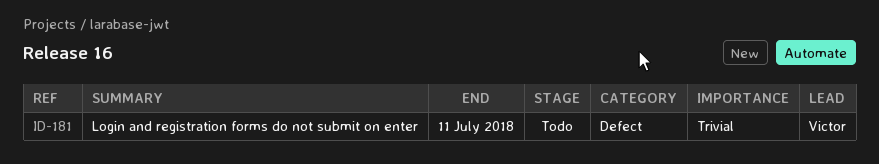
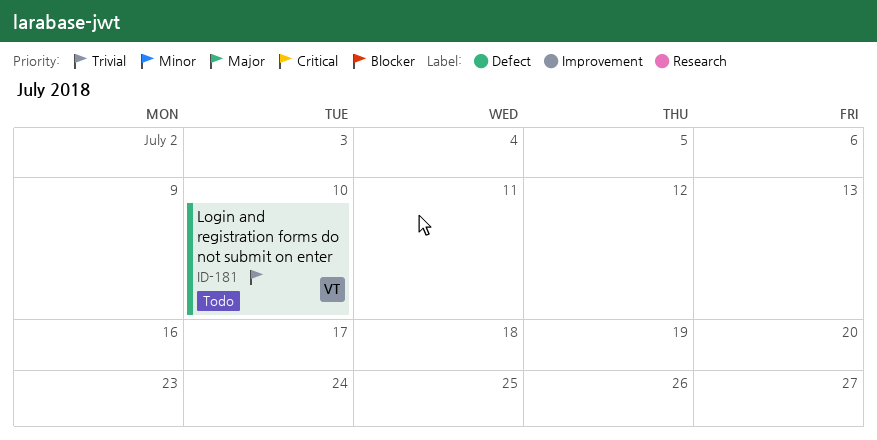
ID-181, due: Jul 11 -> Jul 10

